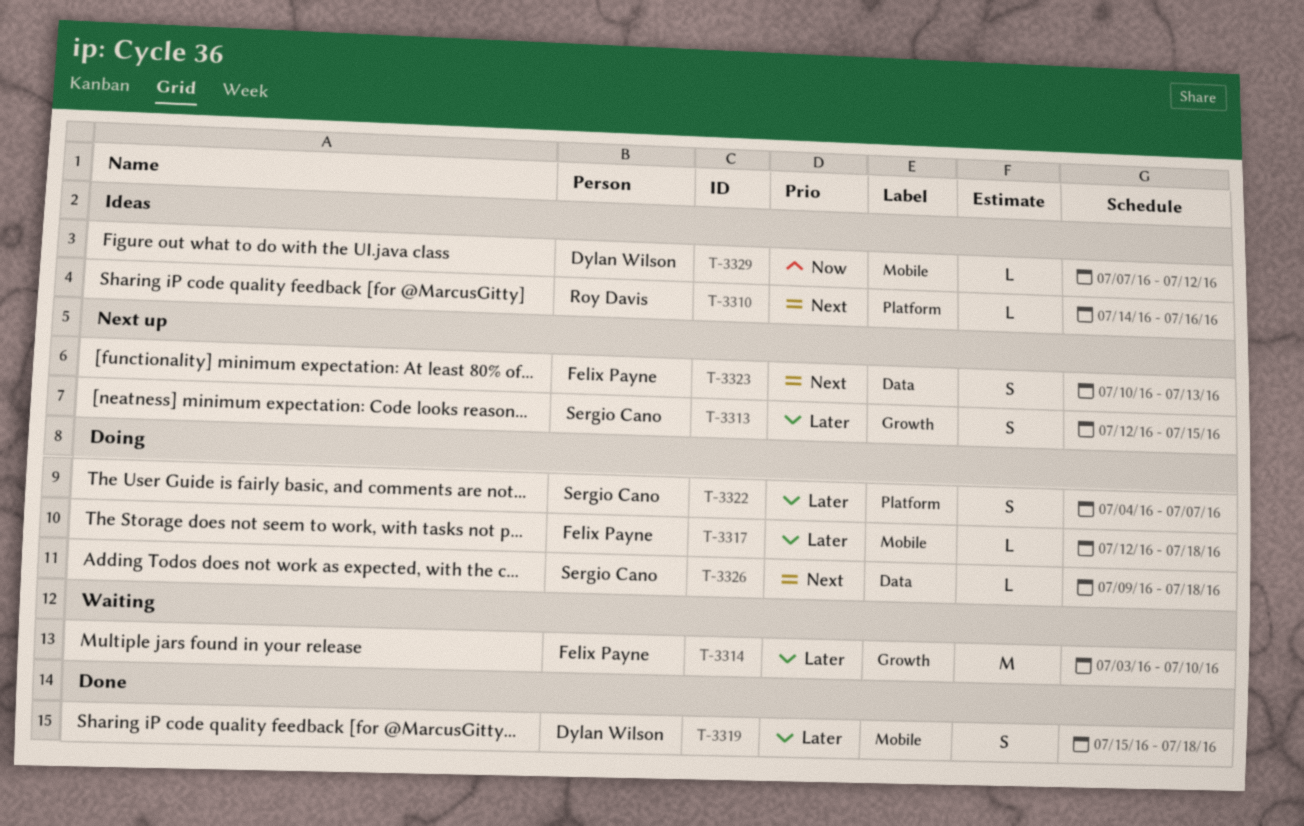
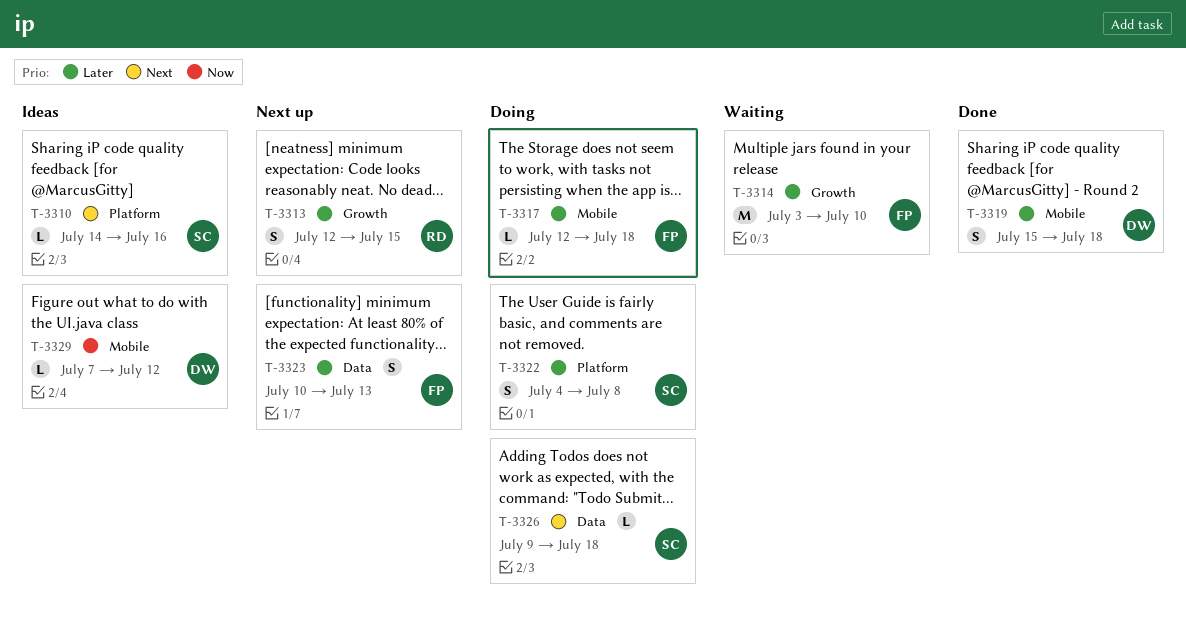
T-3310, owner: Roy Davis -> Sergio Cano
T-3313, owner: Sergio Cano -> Roy Davis
T-3322, due: Jul 7 -> Jul 8
T-3323, priority: Next -> Later

